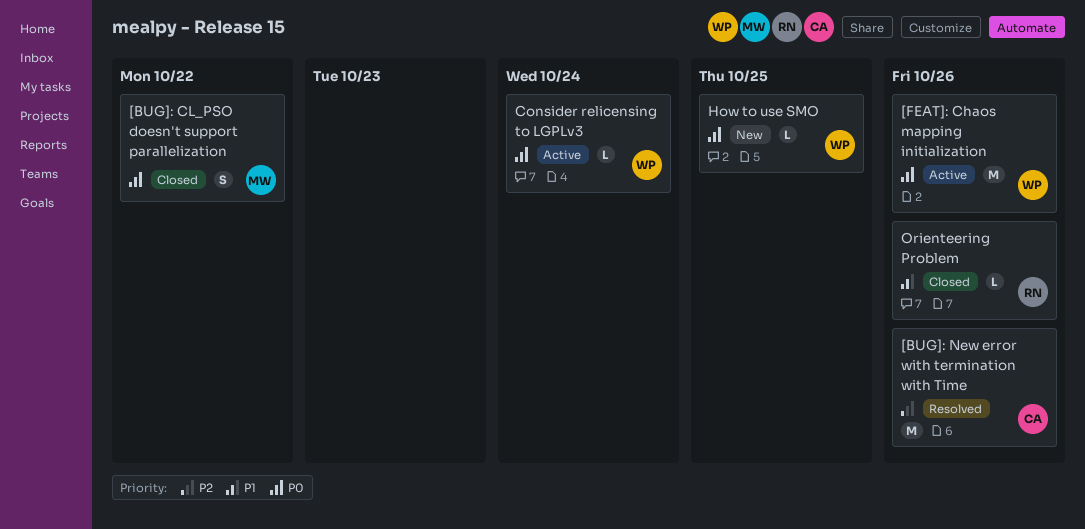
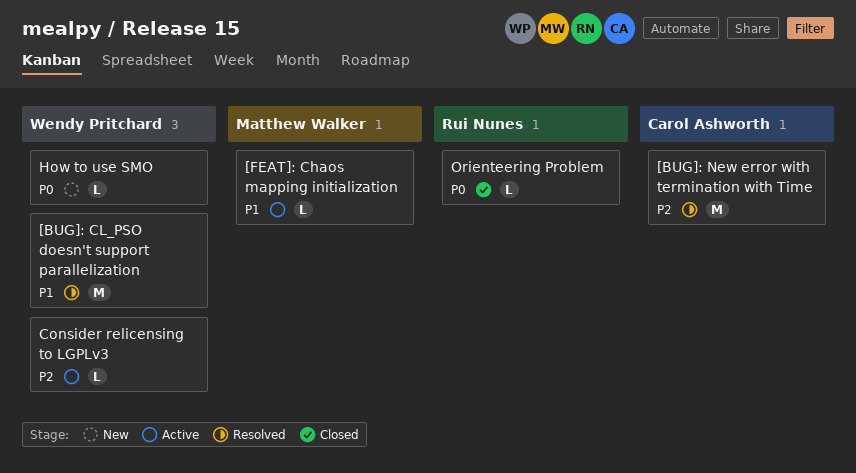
[BUG]: CL_PSO doesn't support parallelization, status: Closed -> Resolved
[BUG]: CL_PSO doesn't support parallelization, owner: Matthew Walker -> Wendy Pritchard
[BUG]: CL_PSO doesn't support parallelization, priority: P0 -> P1
[BUG]: CL_PSO doesn't support parallelization, estimate: S -> M
[FEAT]: Chaos mapping initialization, owner: Wendy Pritchard -> Matthew Walker
[FEAT]: Chaos mapping initialization, priority: P0 -> P1
[FEAT]: Chaos mapping initialization, estimate: M -> L
Consider relicensing to LGPLv3, priority: P0 -> P2
Orienteering Problem, priority: P1 -> P0

